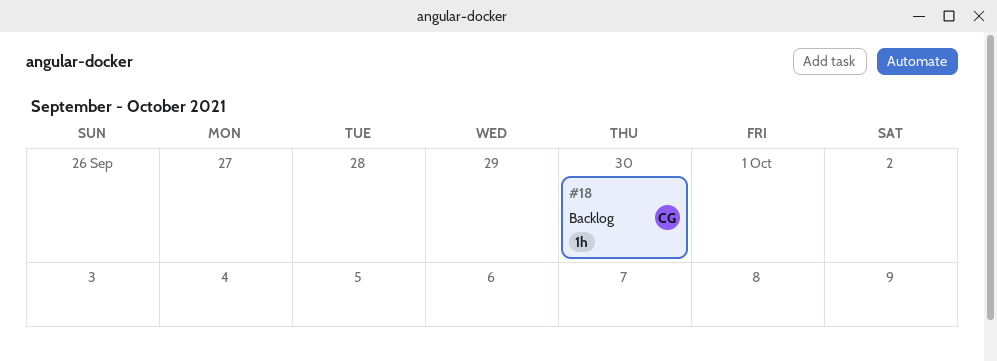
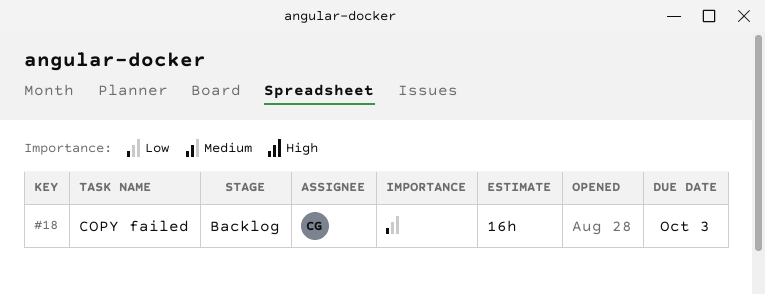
#18, estimate: 1h -> 16h
#18, due: Sep 30 -> Oct 3

